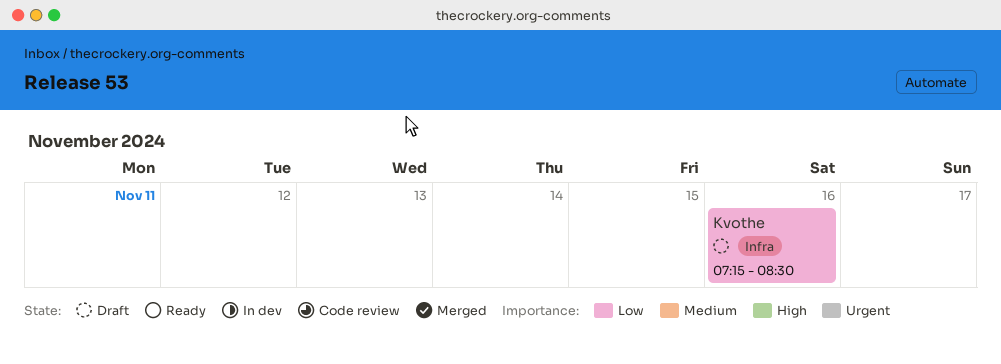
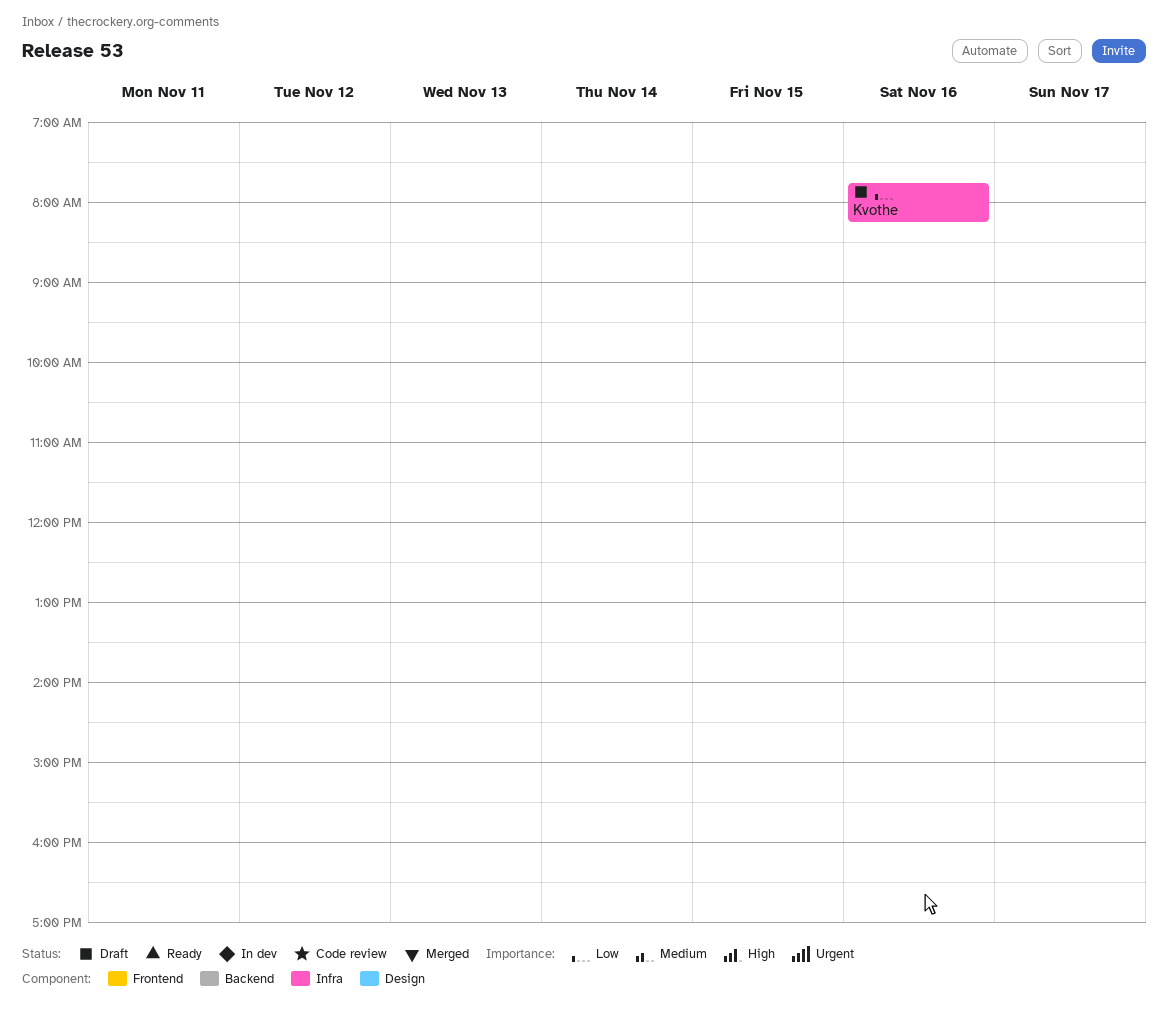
Kvothe, begins: 07:15 -> 07:45
Kvothe, ends: 08:30 -> 08:15

